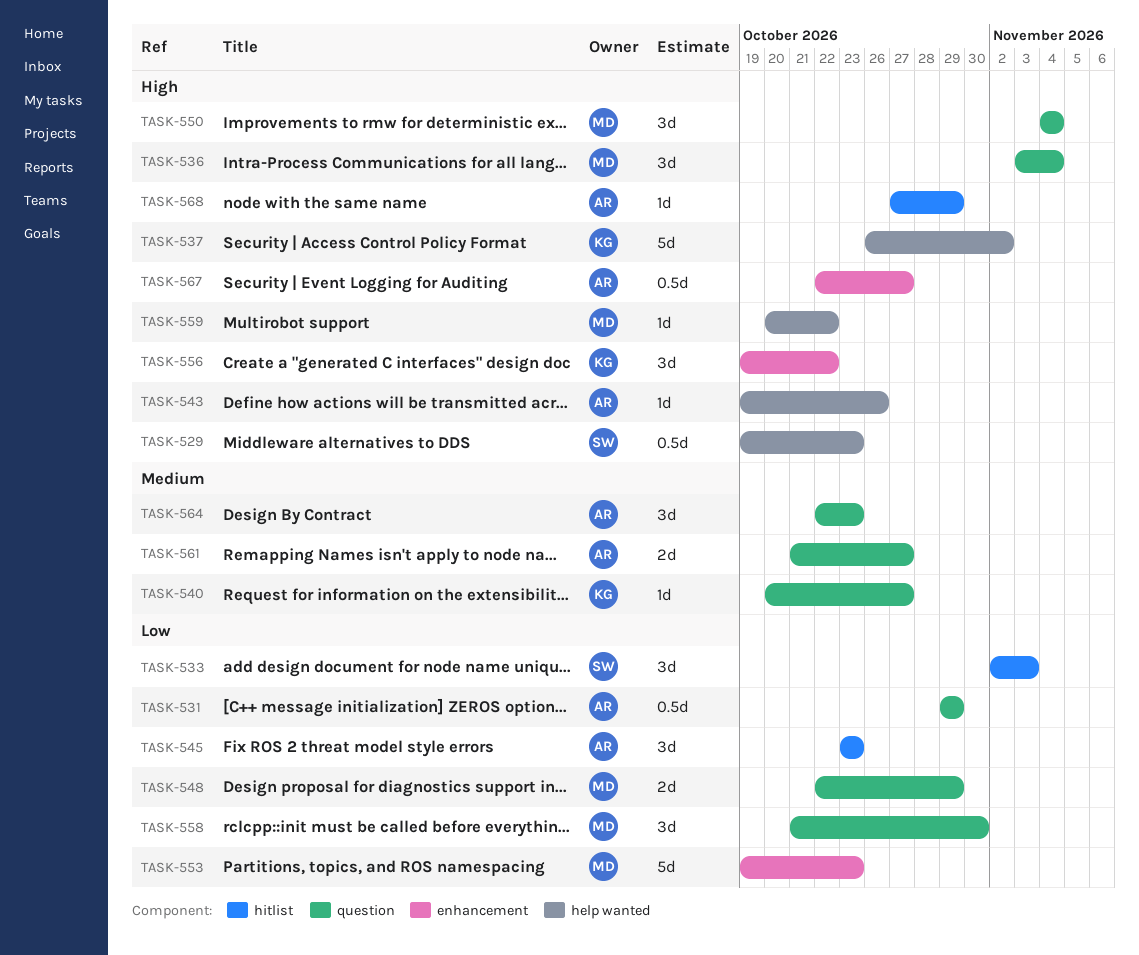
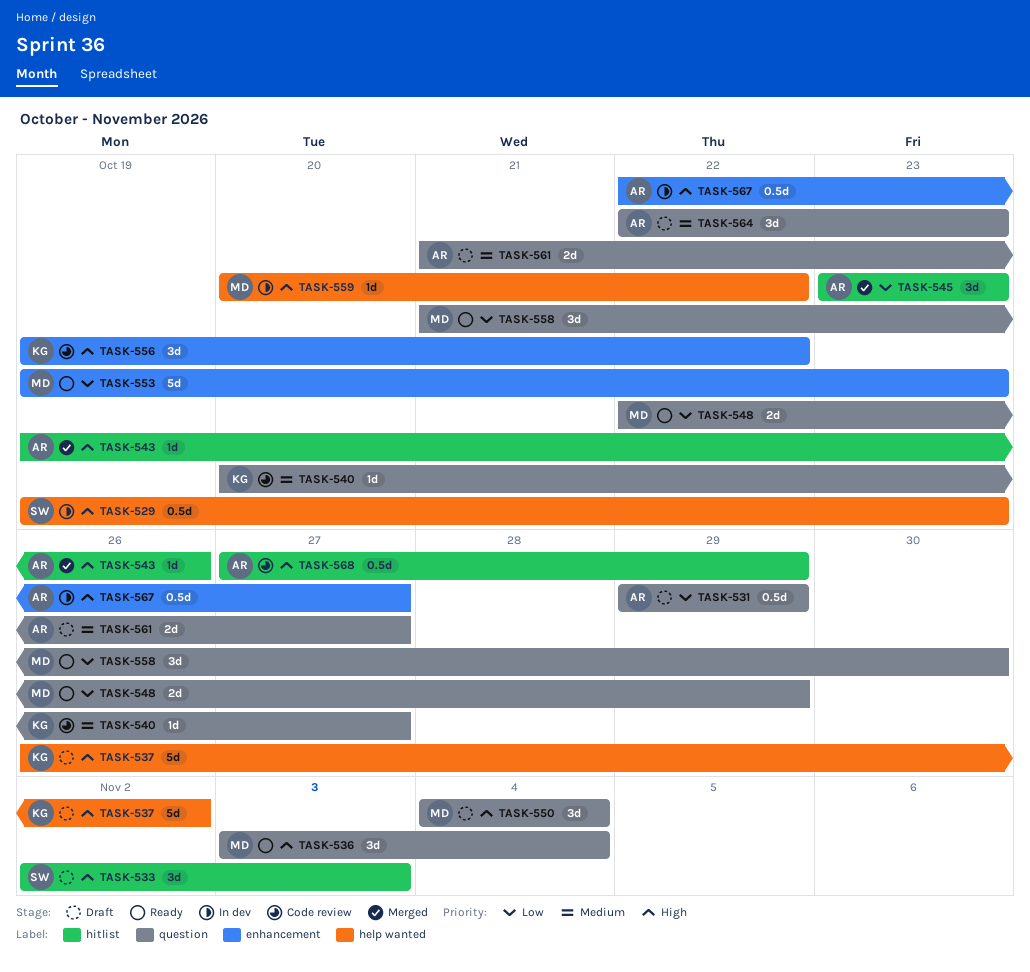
TASK-533, priority: Low -> High
TASK-543, label: help wanted -> hitlist
TASK-568, estimate: 1d -> 0.5d

